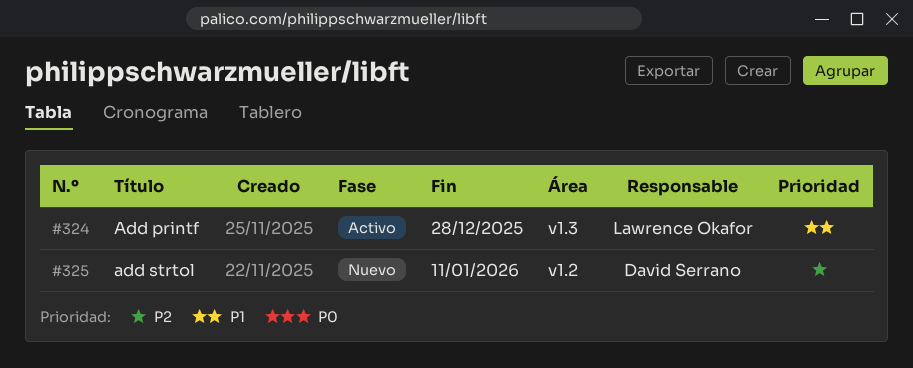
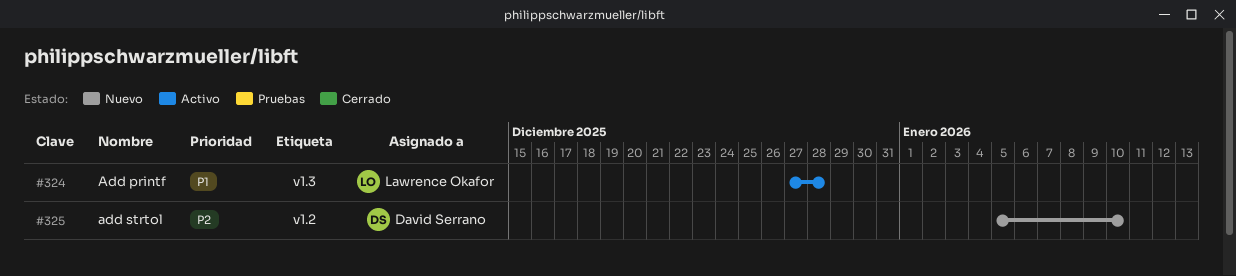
#325, due: Jan 11 -> Jan 10

